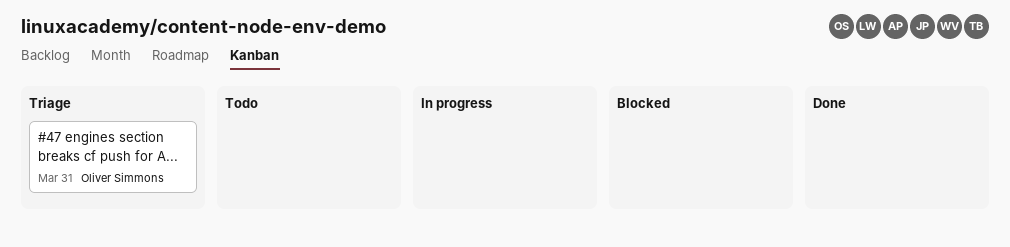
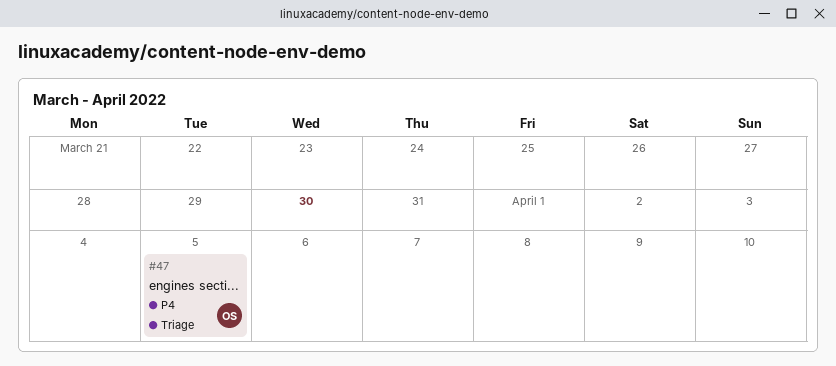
#47, due: Mar 31 -> Apr 5

